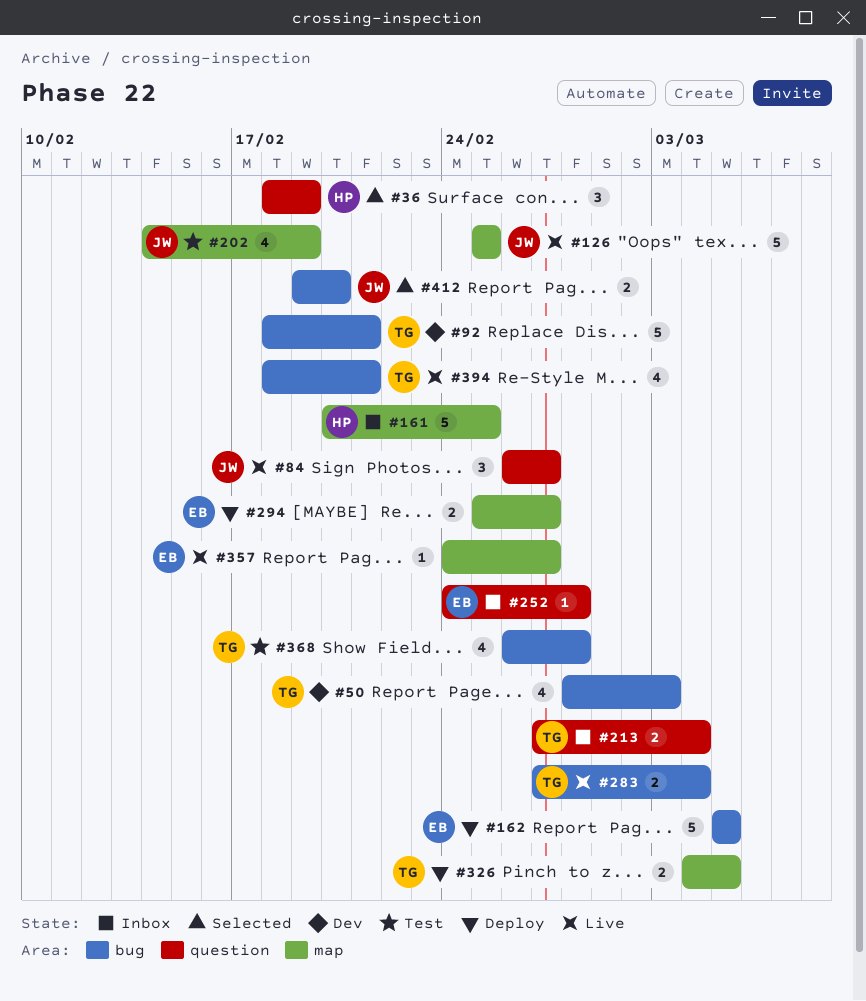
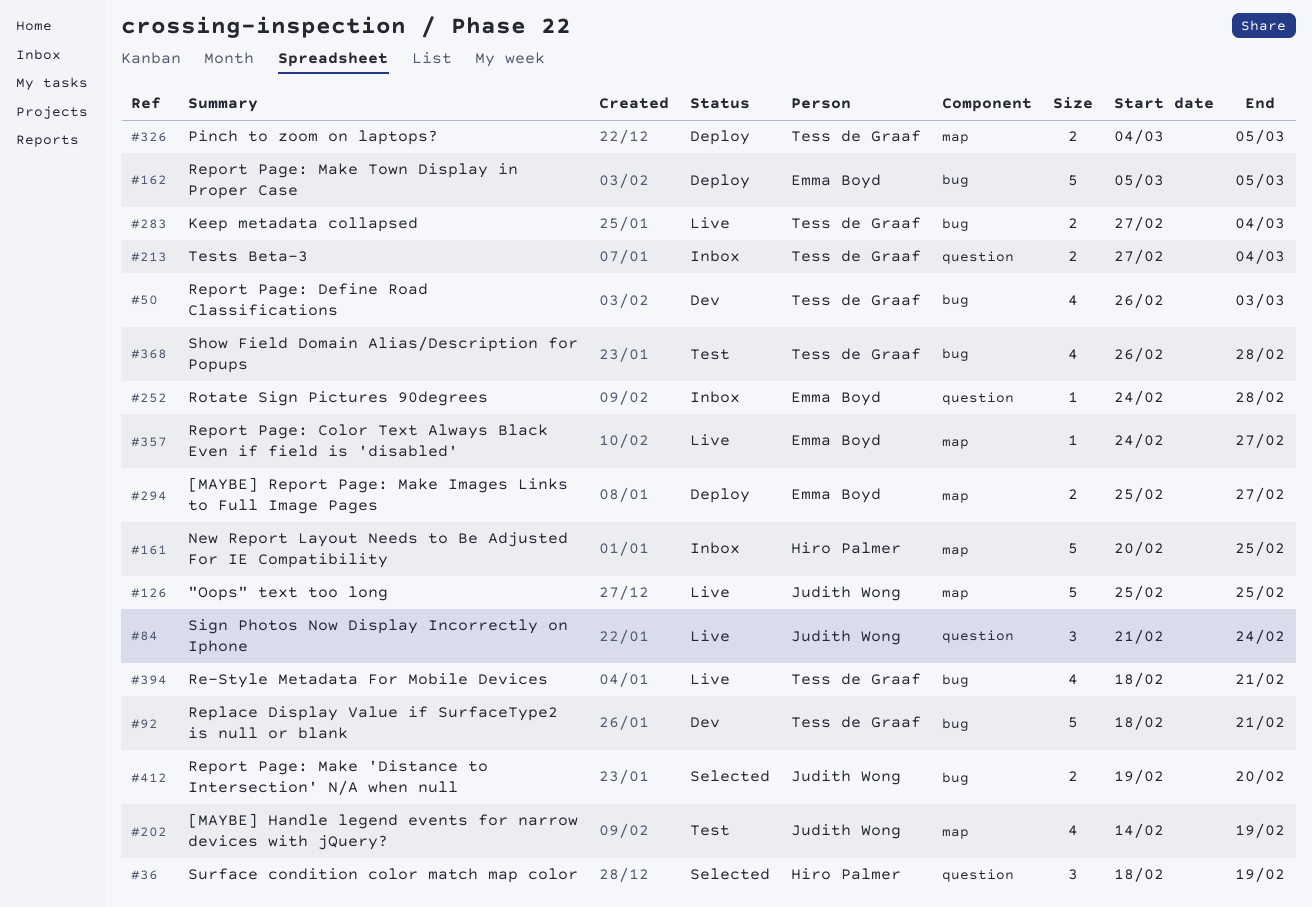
#50, start: Feb 28 -> Feb 26
#84, start: Feb 26 -> Feb 21
#84, due: Feb 27 -> Feb 24

